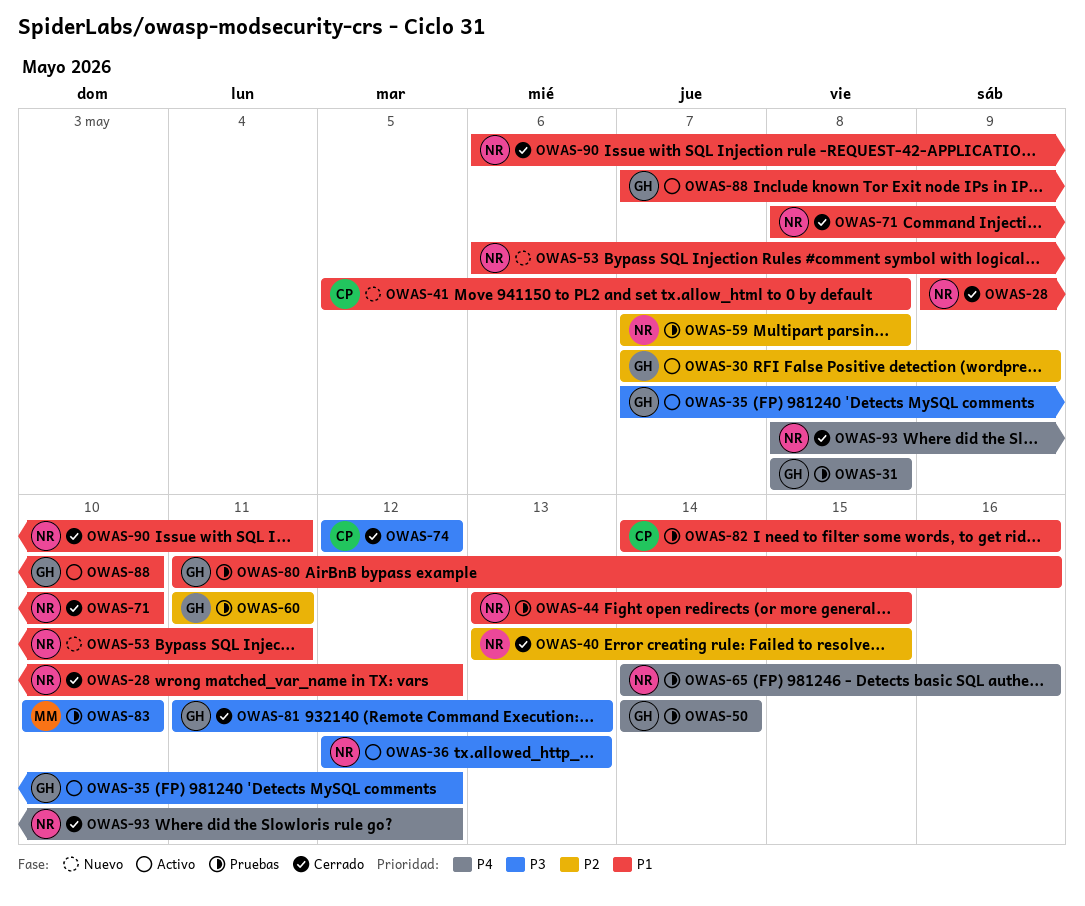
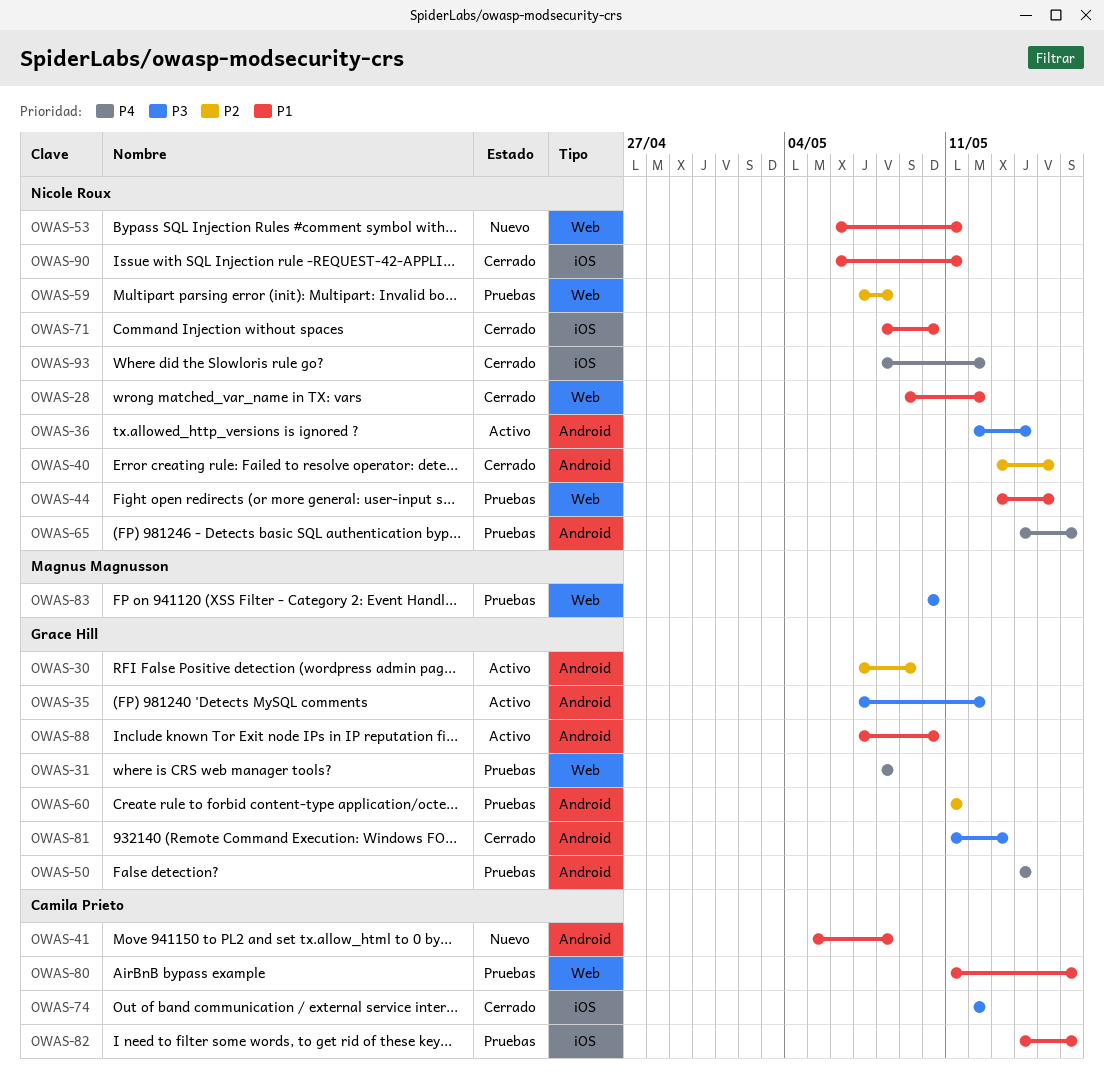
OWAS-36, due: May 13 -> May 14
OWAS-80, owner: Grace Hill -> Camila Prieto

